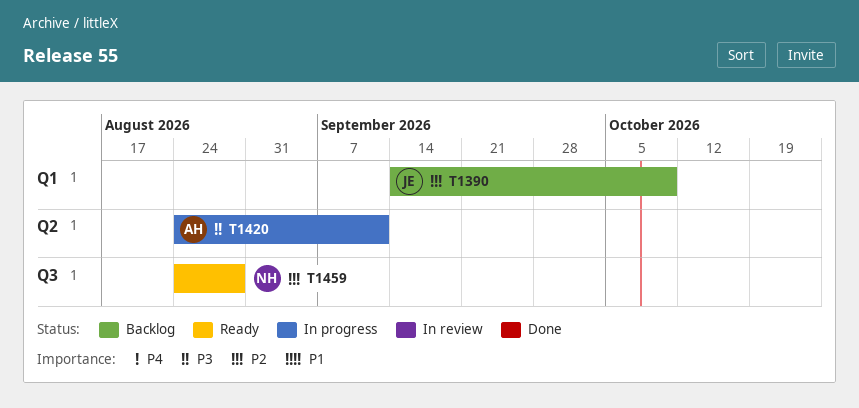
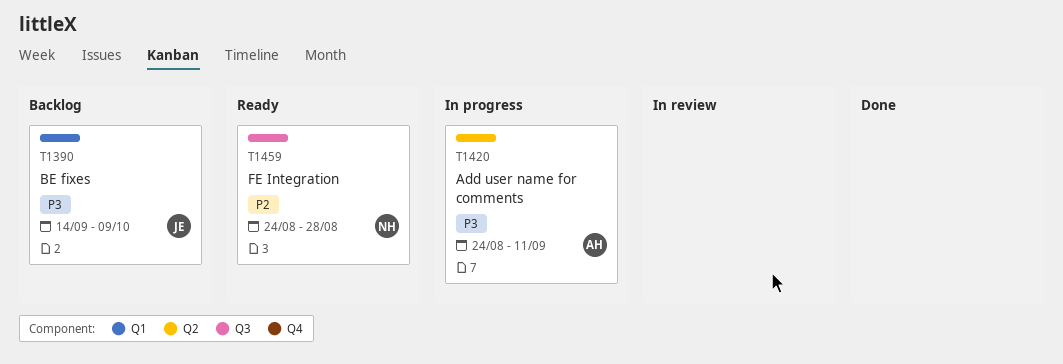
T1390, priority: P2 -> P3

